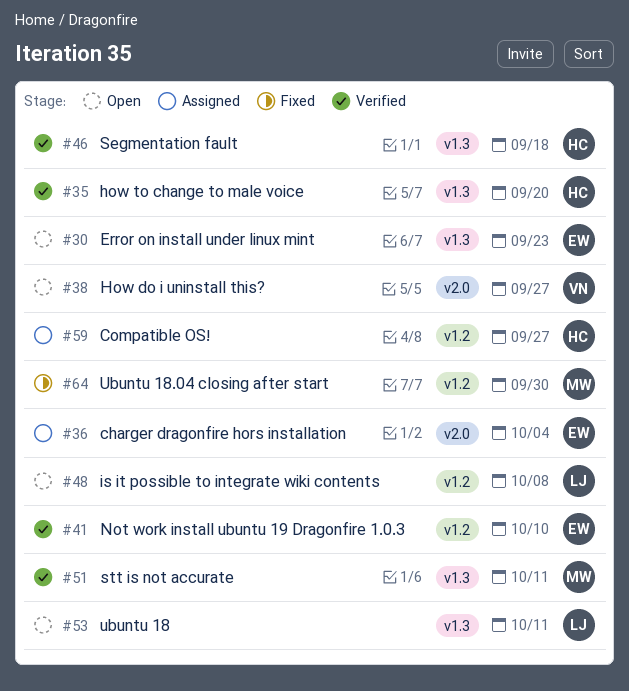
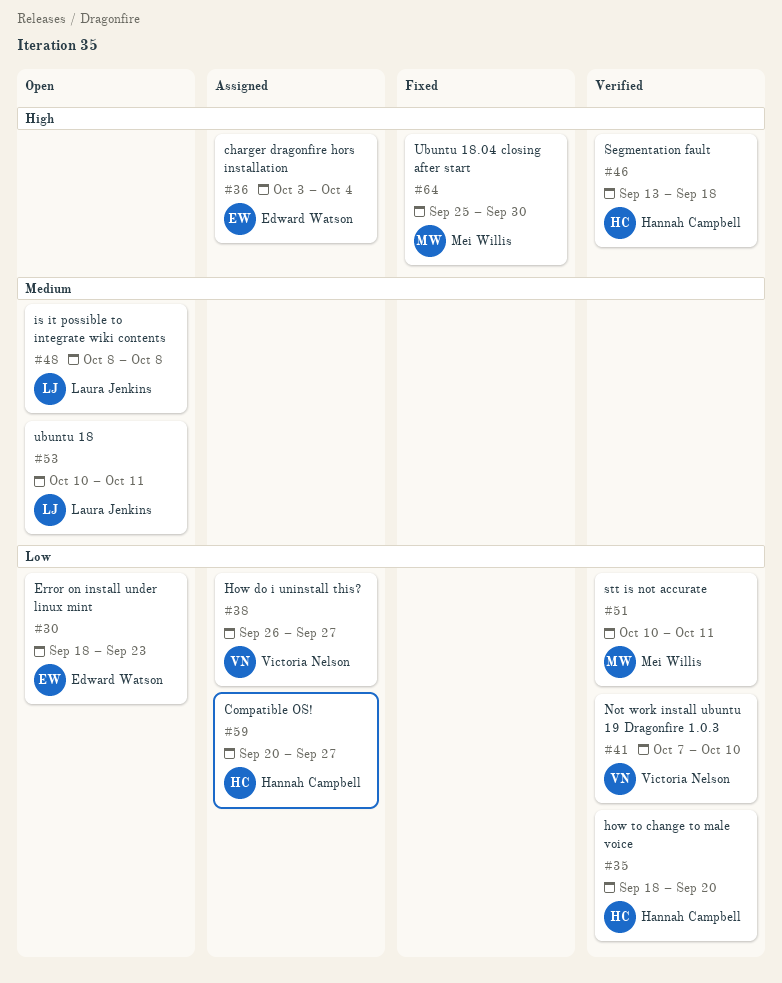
#38, status: Open -> Assigned
#41, owner: Edward Watson -> Victoria Nelson

